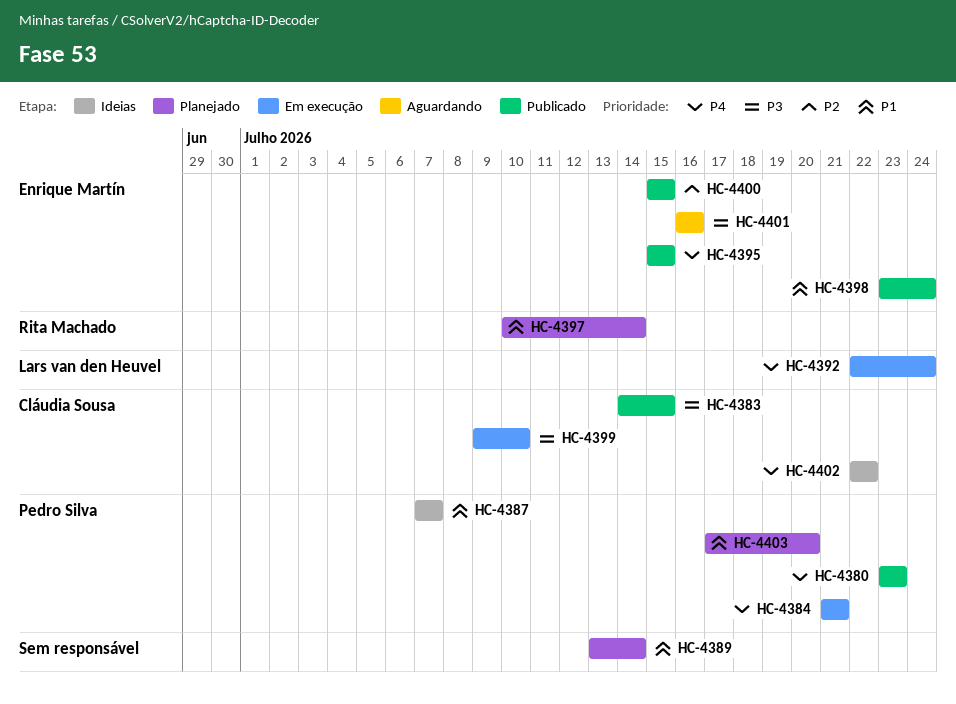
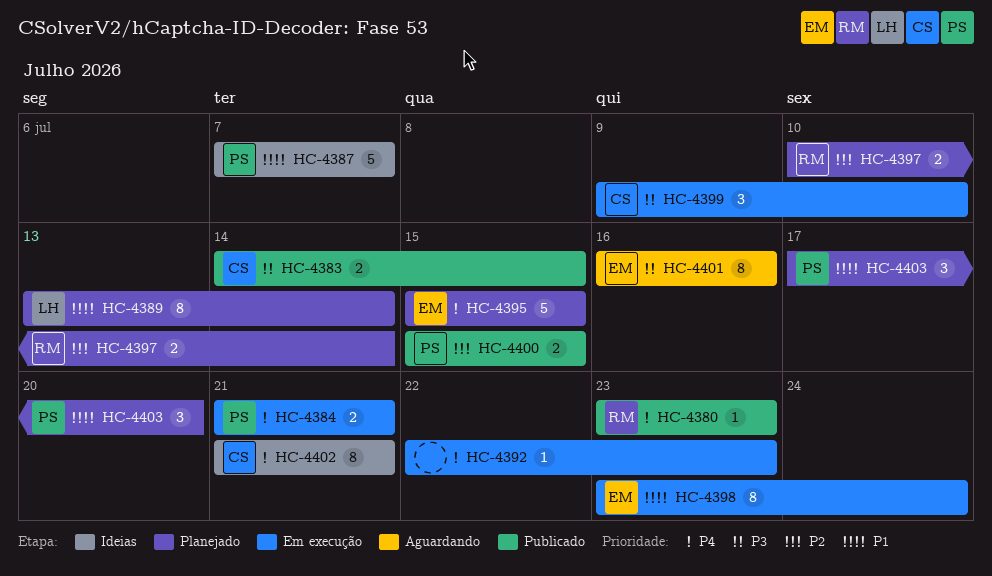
HC-4380, owner: Pedro Silva -> Rita Machado
HC-4389, owner: none -> Lars van den Heuvel
HC-4392, owner: Lars van den Heuvel -> none
HC-4392, due: Jul 24 -> Jul 23
HC-4395, status: Publicado -> Planejado
HC-4397, priority: P1 -> P2
HC-4398, status: Publicado -> Em execução
HC-4400, owner: Enrique Martín -> Pedro Silva
HC-4402, start: Jul 22 -> Jul 21
HC-4402, due: Jul 22 -> Jul 21

